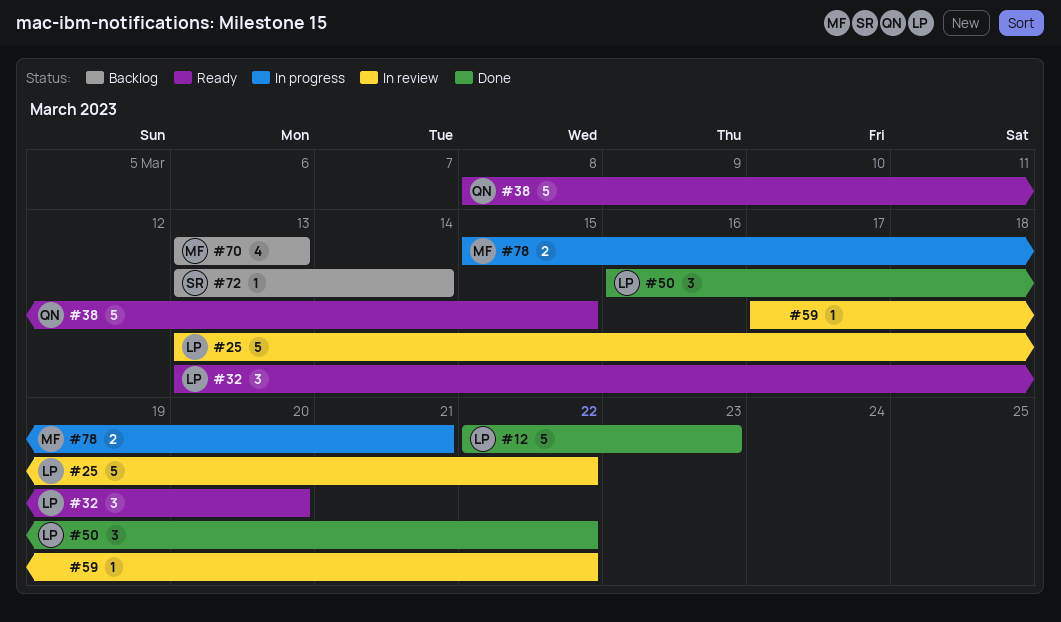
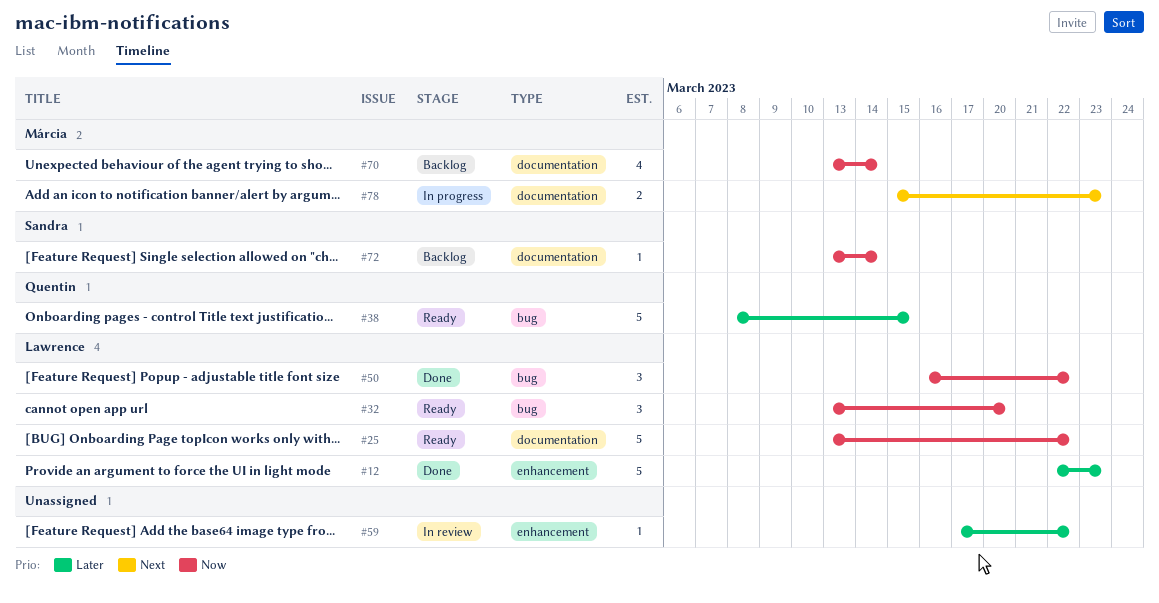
#25, status: In review -> Ready
#70, due: Mar 13 -> Mar 14
#78, due: Mar 21 -> Mar 23

